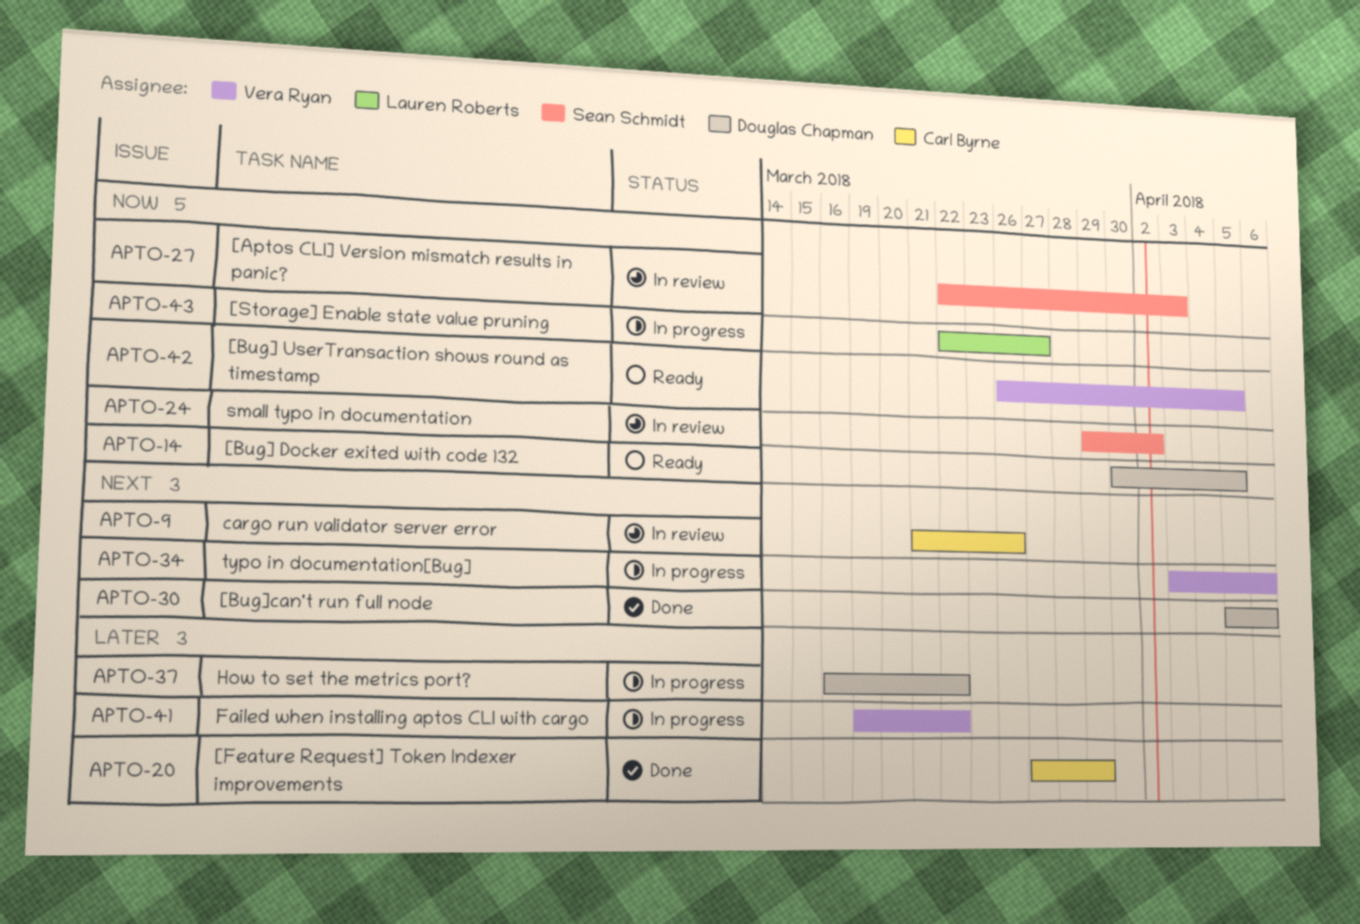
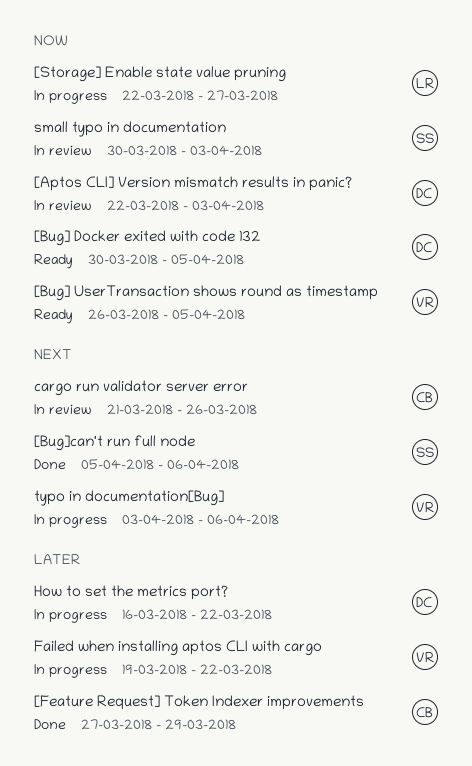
[Aptos CLI] Version mismatch results in panic?, owner: Sean Schmidt -> Douglas Chapman
[Bug]can't run full node, owner: Douglas Chapman -> Sean Schmidt
small typo in documentation, start: Mar 29 -> Mar 30
small typo in documentation, due: Apr 2 -> Apr 3

